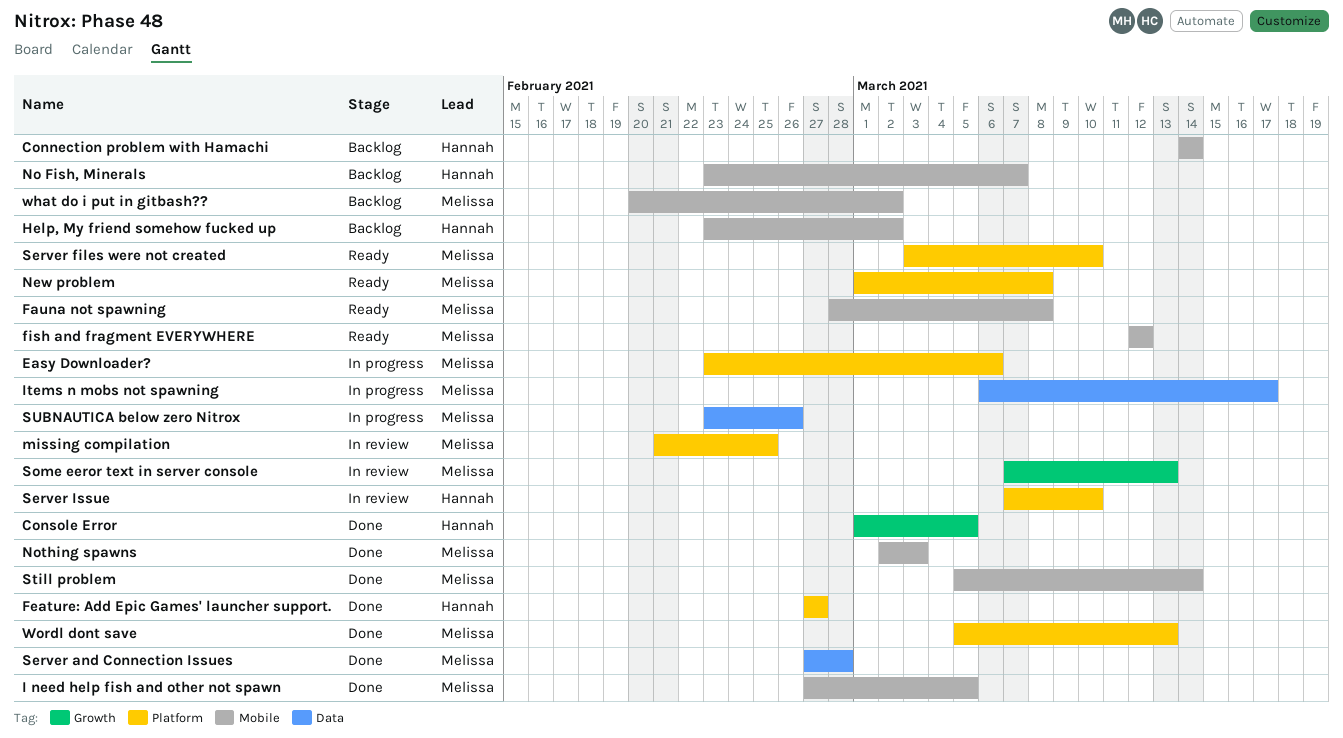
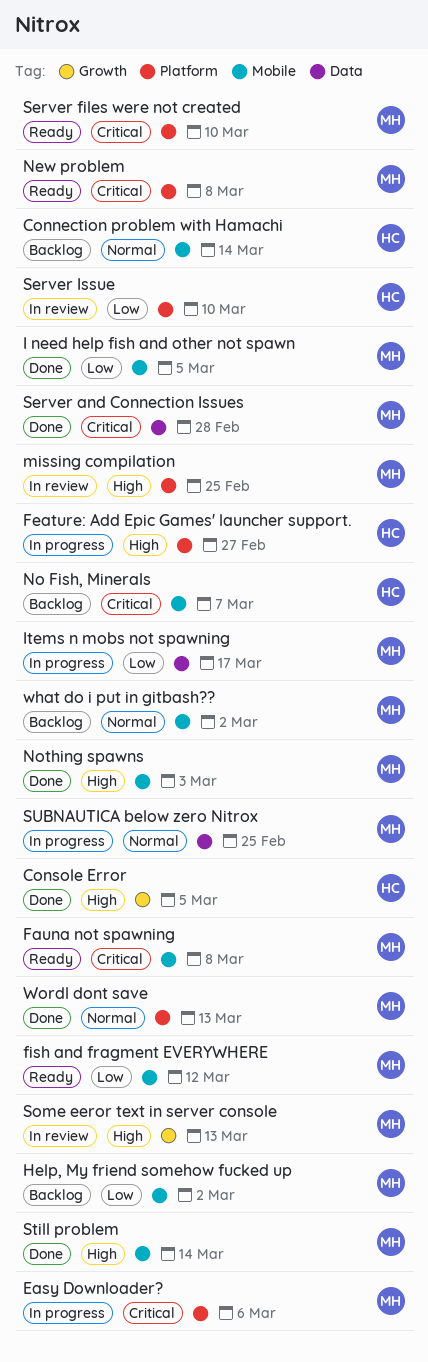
Feature: Add Epic Games' launcher support., status: Done -> In progress
Help, My friend somehow fucked up, owner: Hannah -> Melissa
SUBNAUTICA below zero Nitrox, due: Feb 26 -> Feb 25

